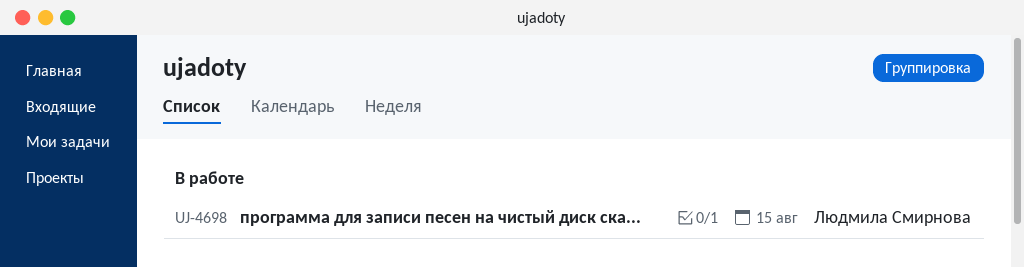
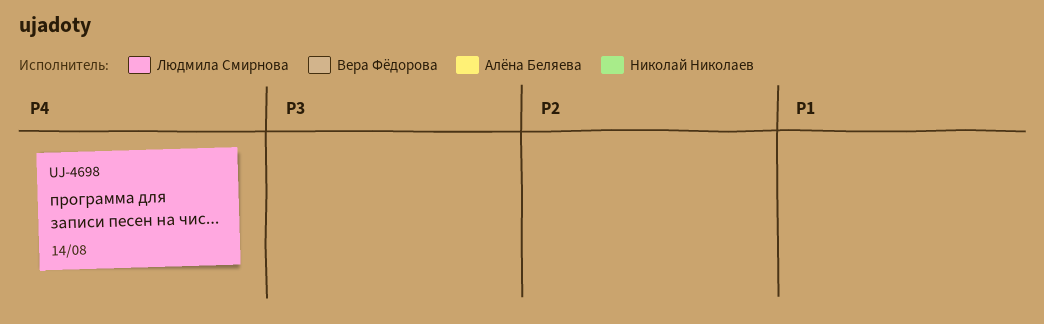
UJ-4698, due: Aug 15 -> Aug 14

